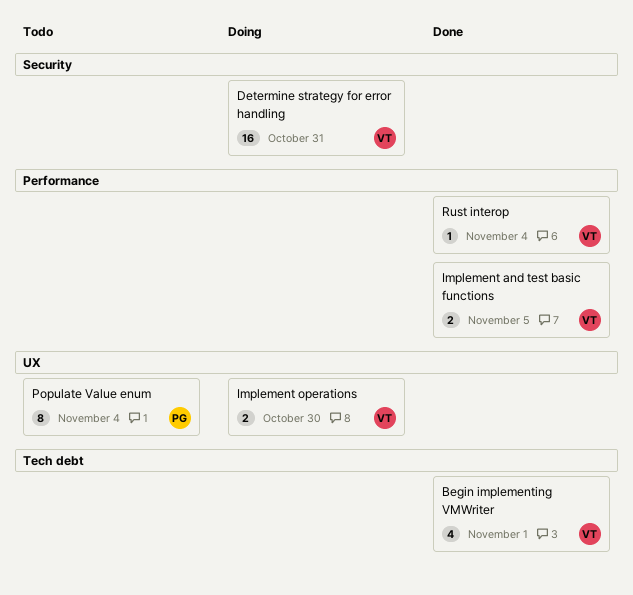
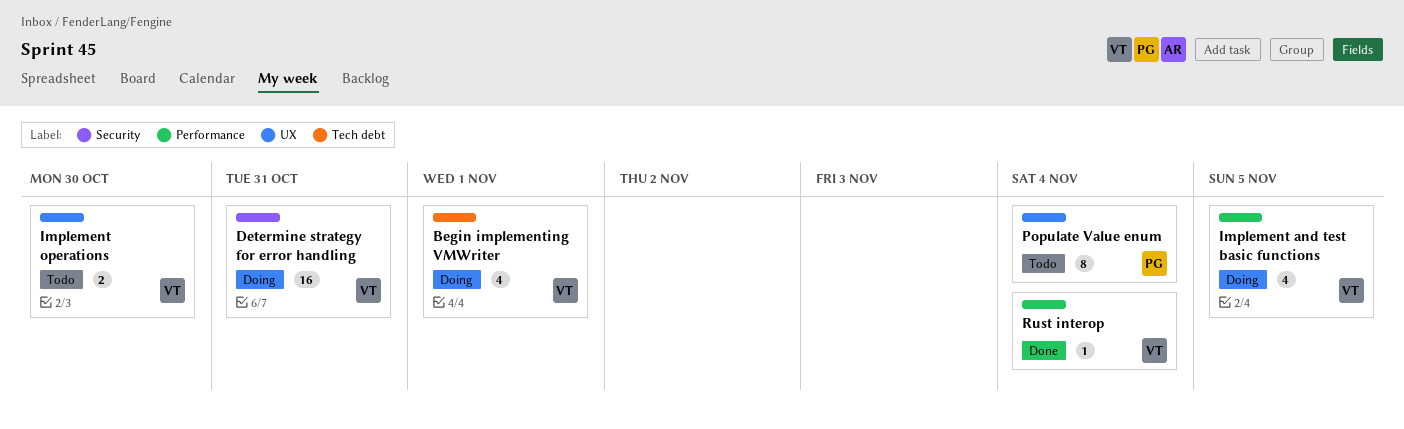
Begin implementing VMWriter, status: Done -> Doing
Implement and test basic functions, status: Done -> Doing
Implement and test basic functions, estimate: 2 -> 4
Implement operations, status: Doing -> Todo

